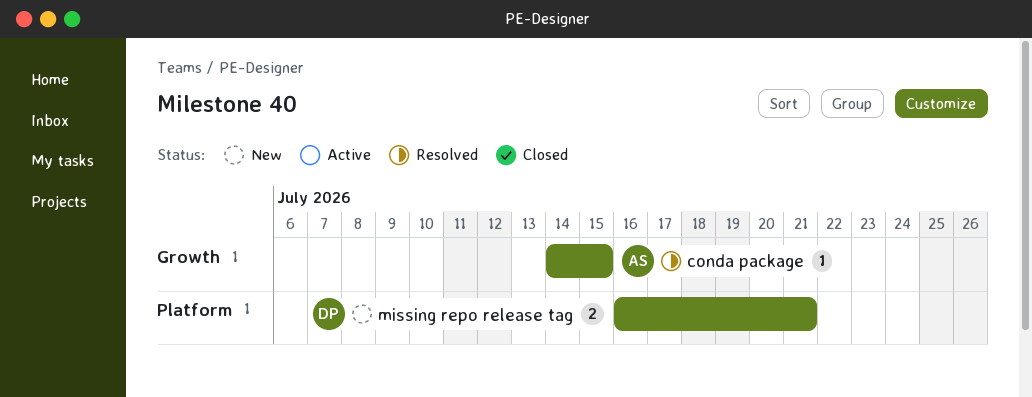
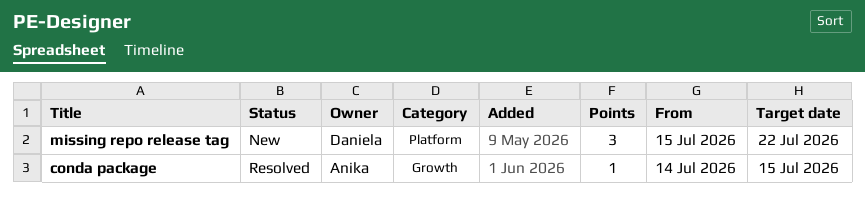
missing repo release tag, estimate: 2 -> 3
missing repo release tag, start: Jul 16 -> Jul 15
missing repo release tag, due: Jul 21 -> Jul 22

